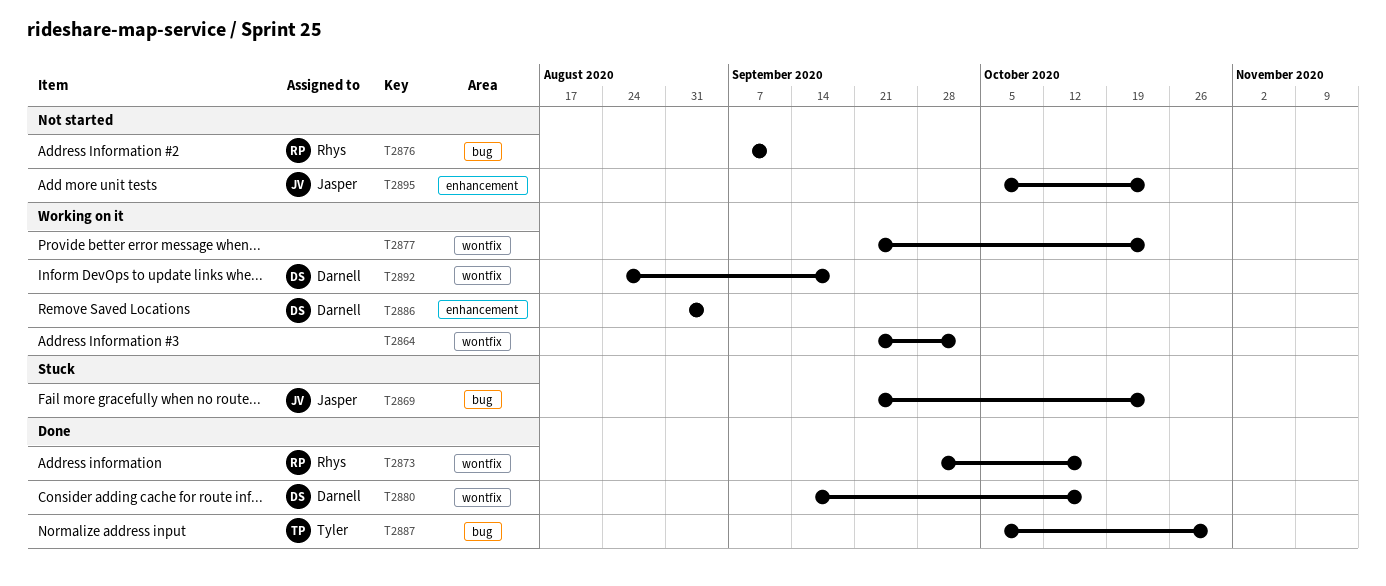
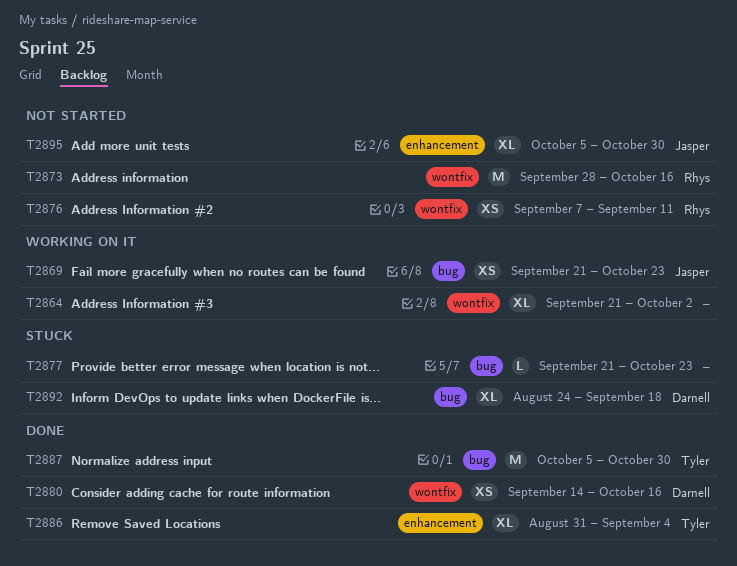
T2869, status: Stuck -> Working on it
T2873, status: Done -> Not started
T2876, label: bug -> wontfix
T2877, status: Working on it -> Stuck
T2877, label: wontfix -> bug
T2886, status: Working on it -> Done
T2886, owner: Darnell -> Tyler
T2892, status: Working on it -> Stuck
T2892, label: wontfix -> bug
T2895, due: Oct 23 -> Oct 30

